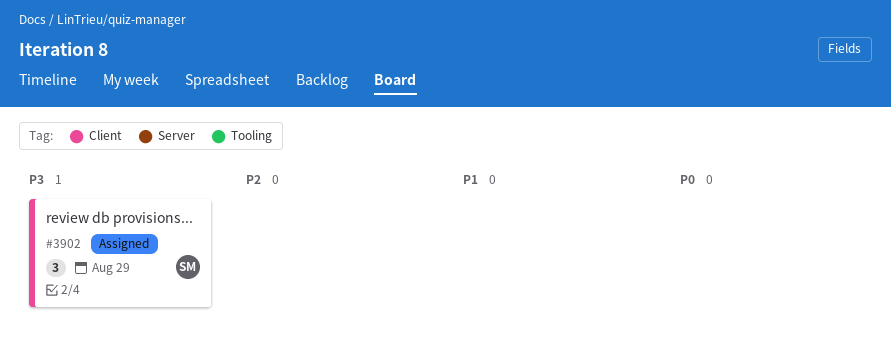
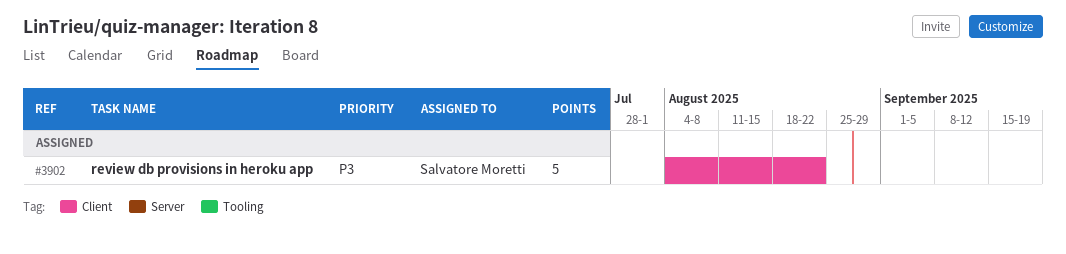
#3902, estimate: 3 -> 5
#3902, due: Aug 29 -> Aug 22

